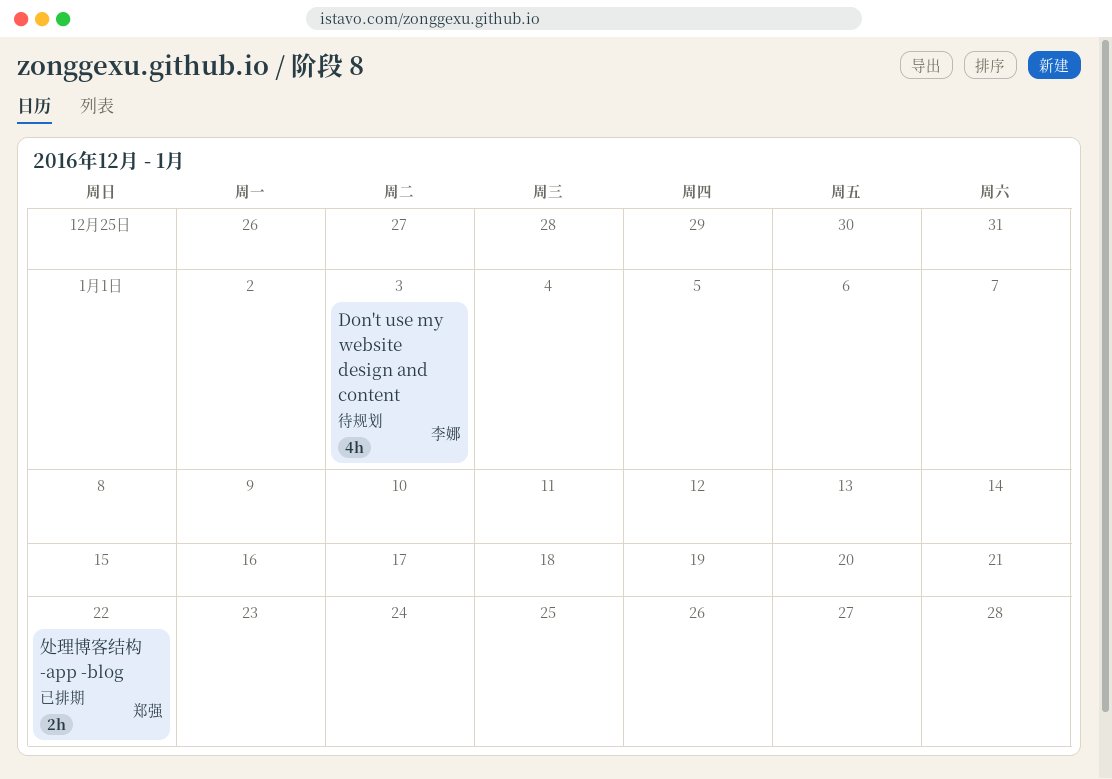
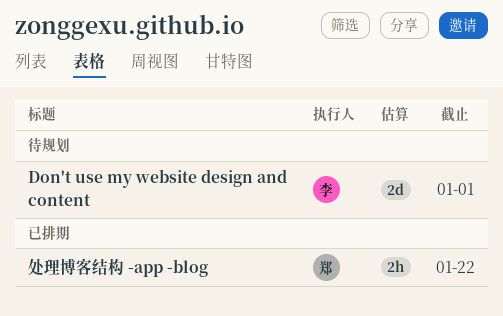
Don't use my website design and content, estimate: 4h -> 2d
Don't use my website design and content, due: Jan 3 -> Jan 1

